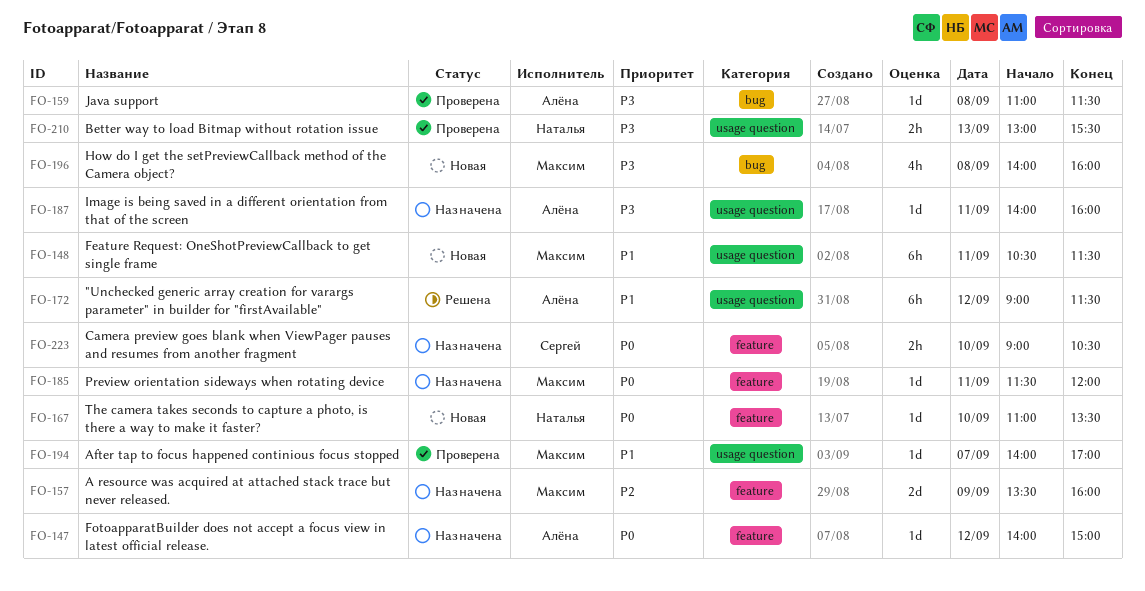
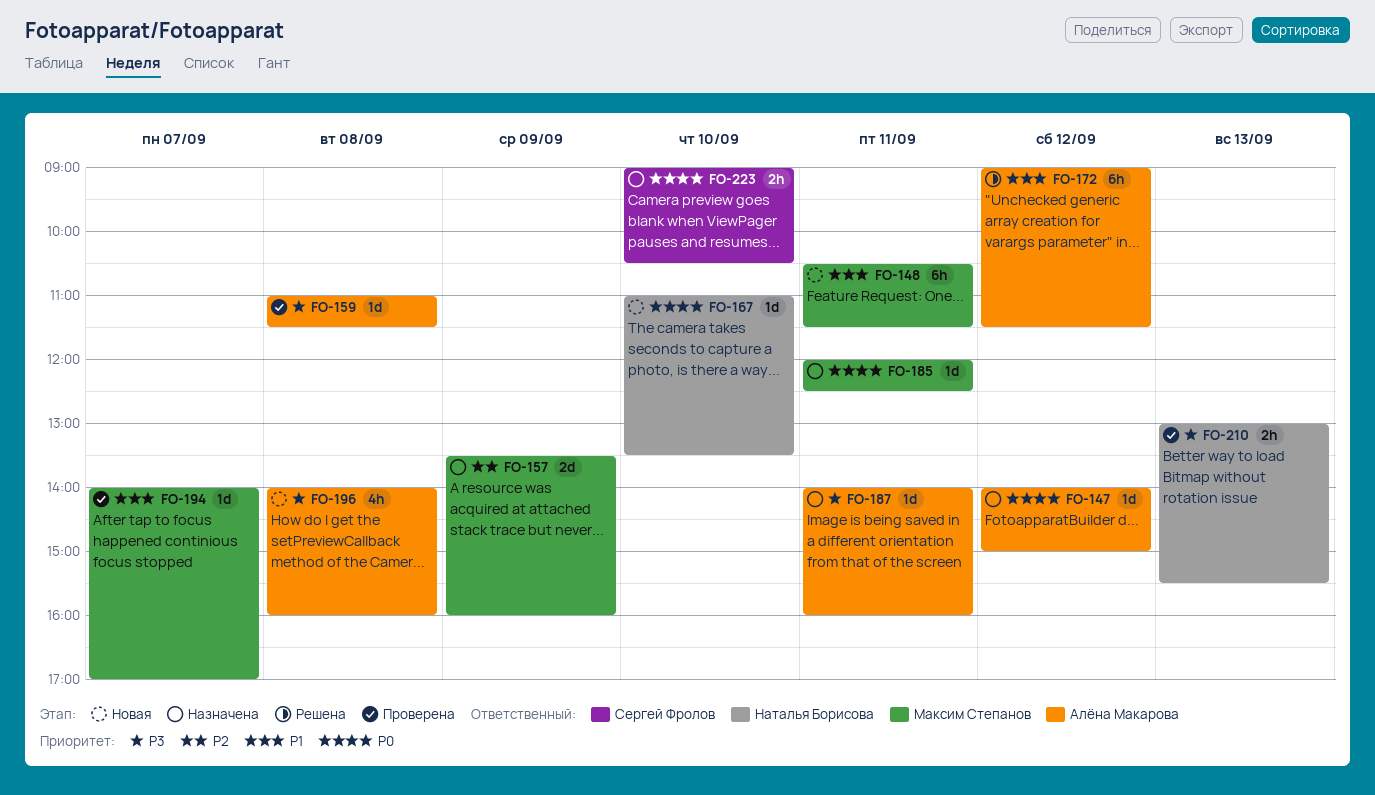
FO-185, begins: 11:30 -> 12:00
FO-185, ends: 12:00 -> 12:30
FO-196, owner: Максим Степанов -> Алёна Макарова

